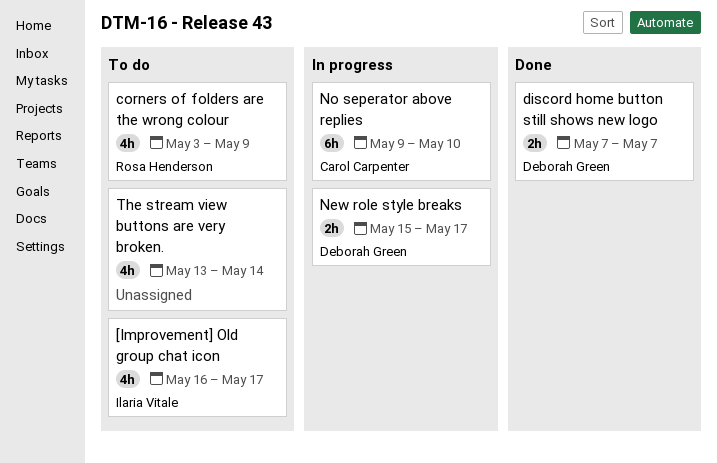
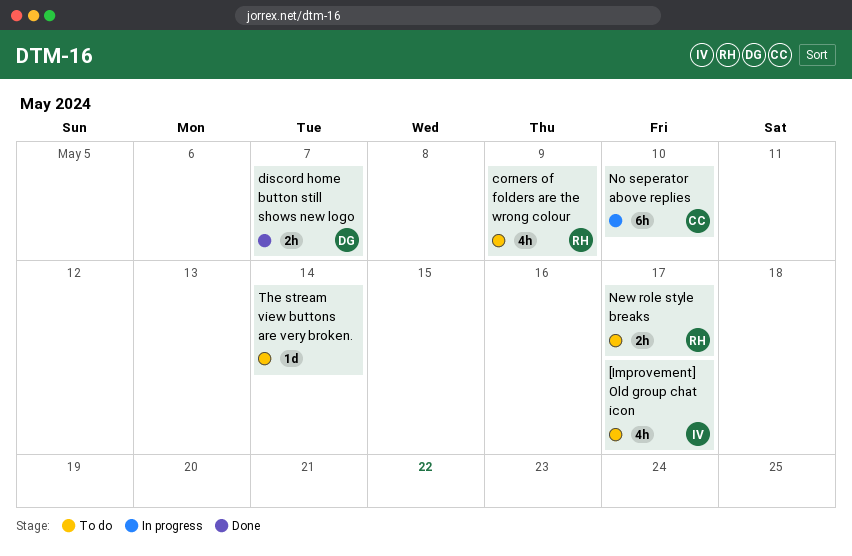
New role style breaks, status: In progress -> To do
New role style breaks, owner: Deborah Green -> Rosa Henderson
The stream view buttons are very broken., estimate: 4h -> 1d

